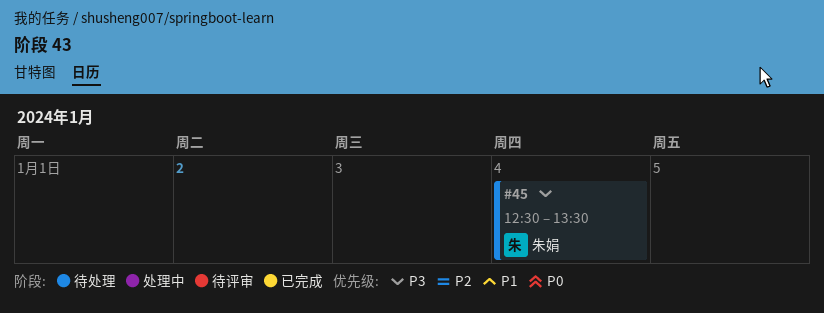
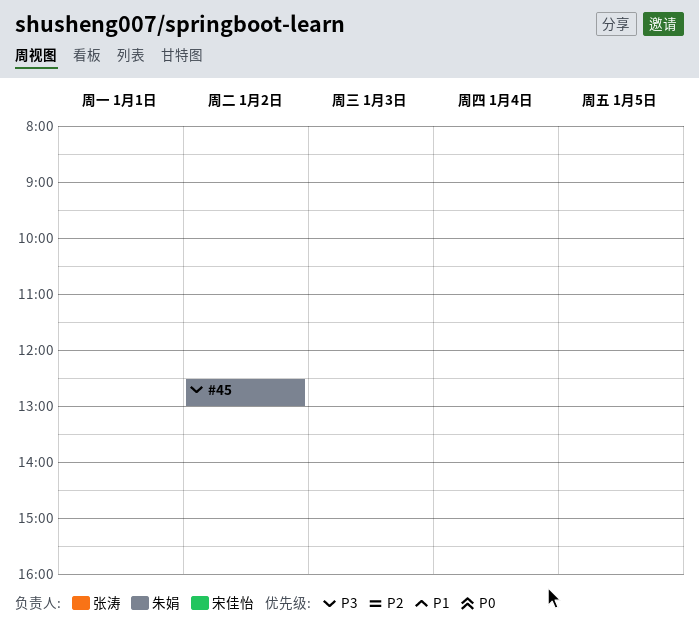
#45, day: Jan 4 -> Jan 2
#45, ends: 13:30 -> 13:00

